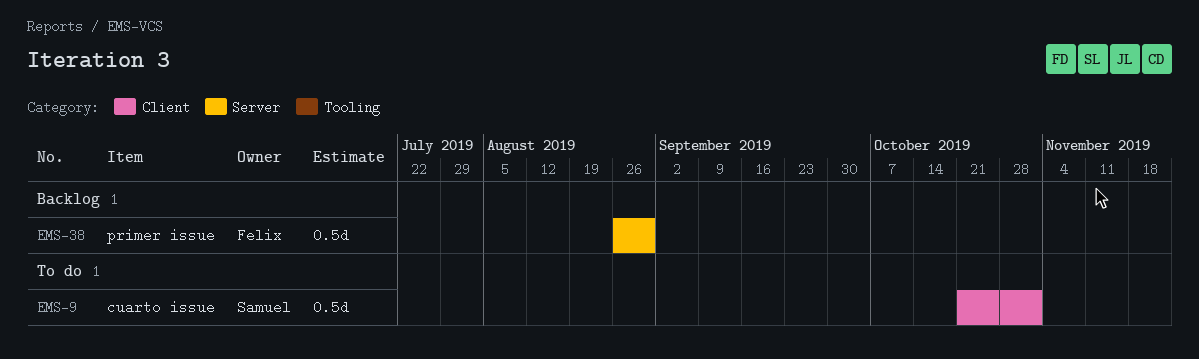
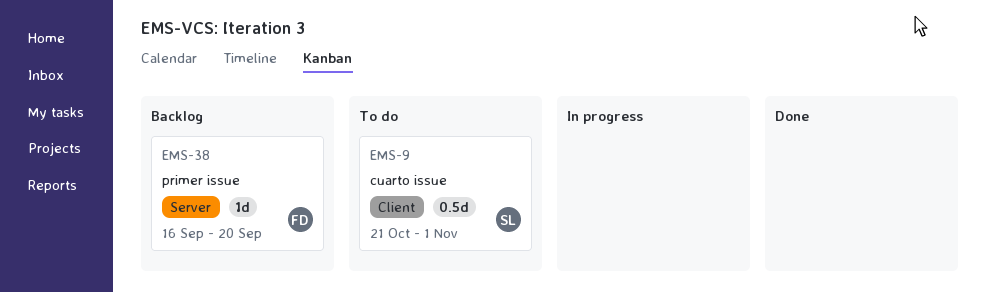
EMS-38, estimate: 0.5d -> 1d
EMS-38, start: Aug 26 -> Sep 16
EMS-38, due: Aug 30 -> Sep 20

